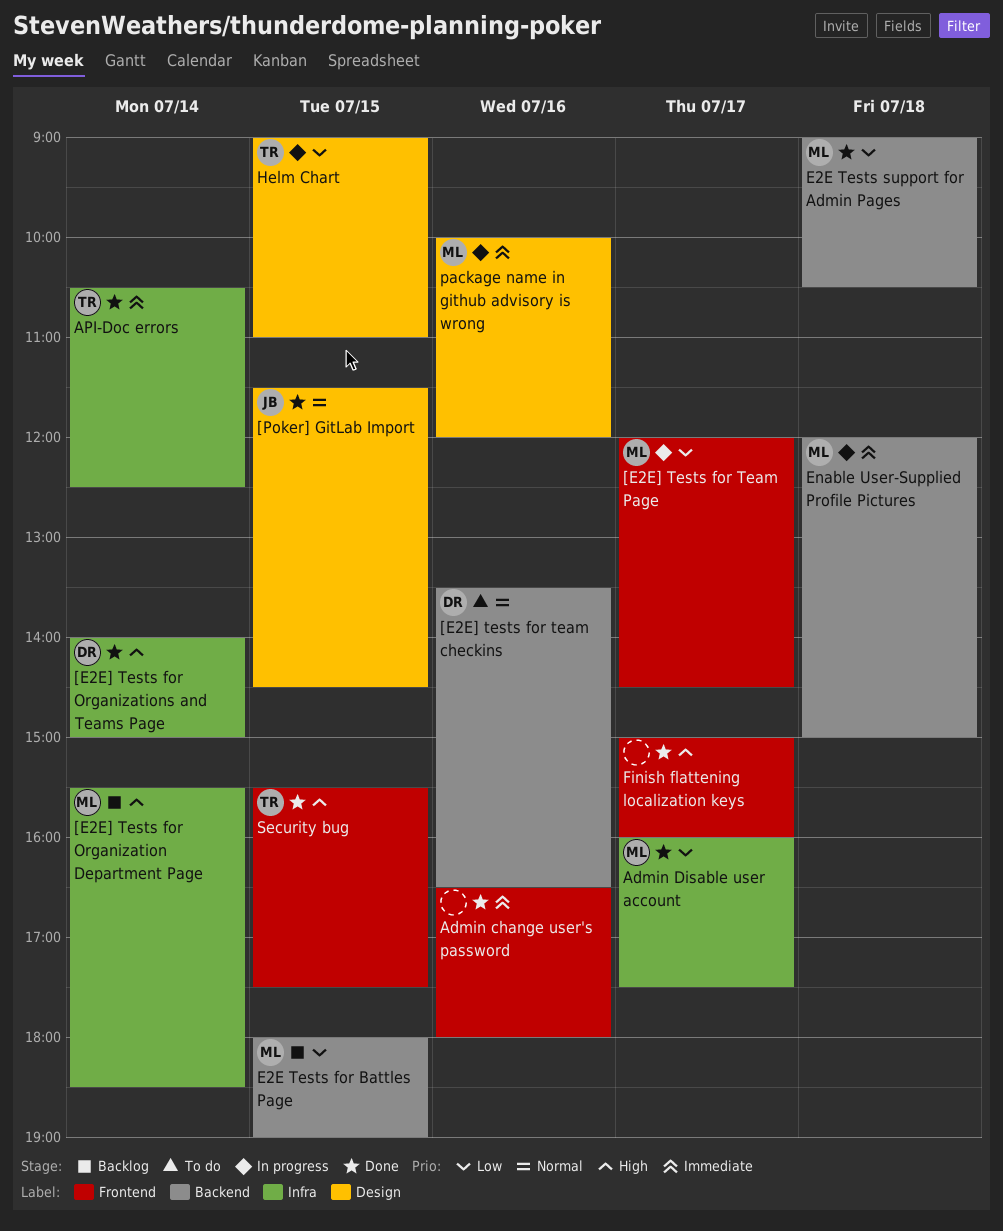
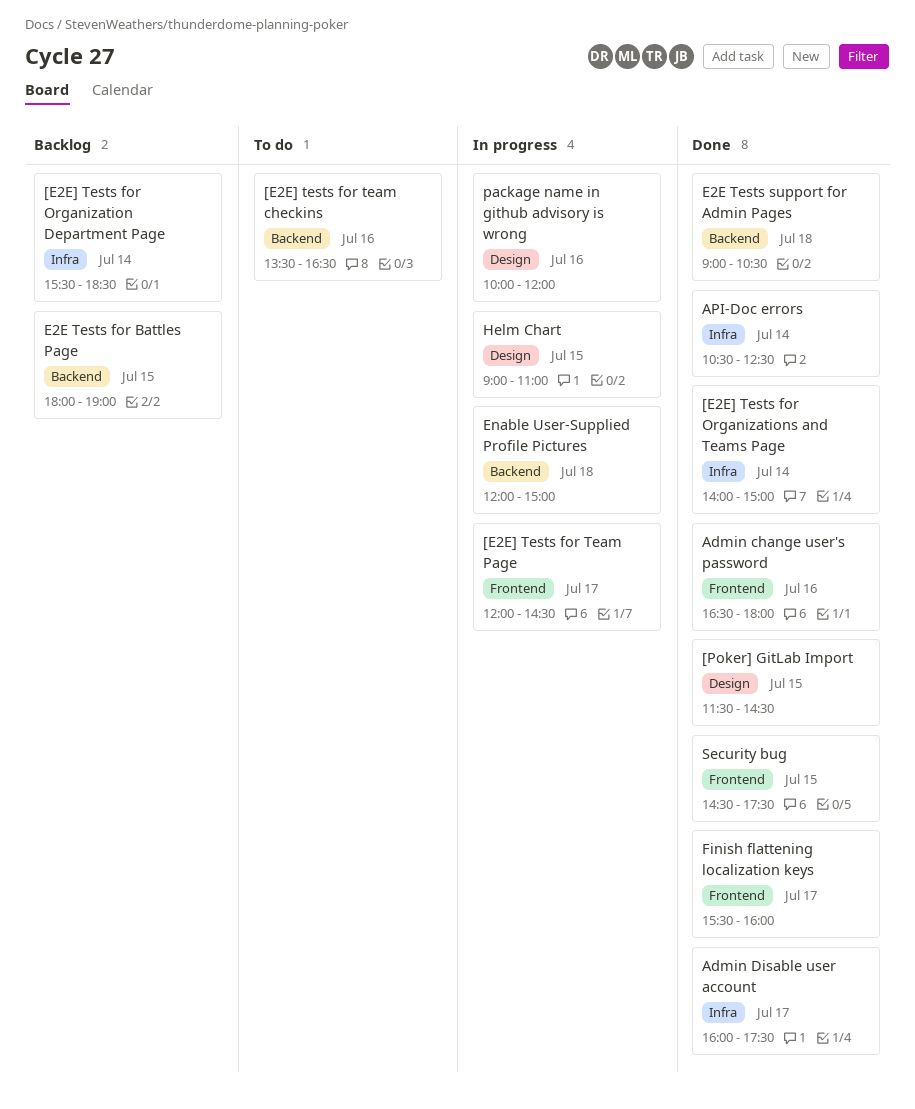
Finish flattening localization keys, begins: 15:00 -> 15:30
Security bug, begins: 15:30 -> 14:30

